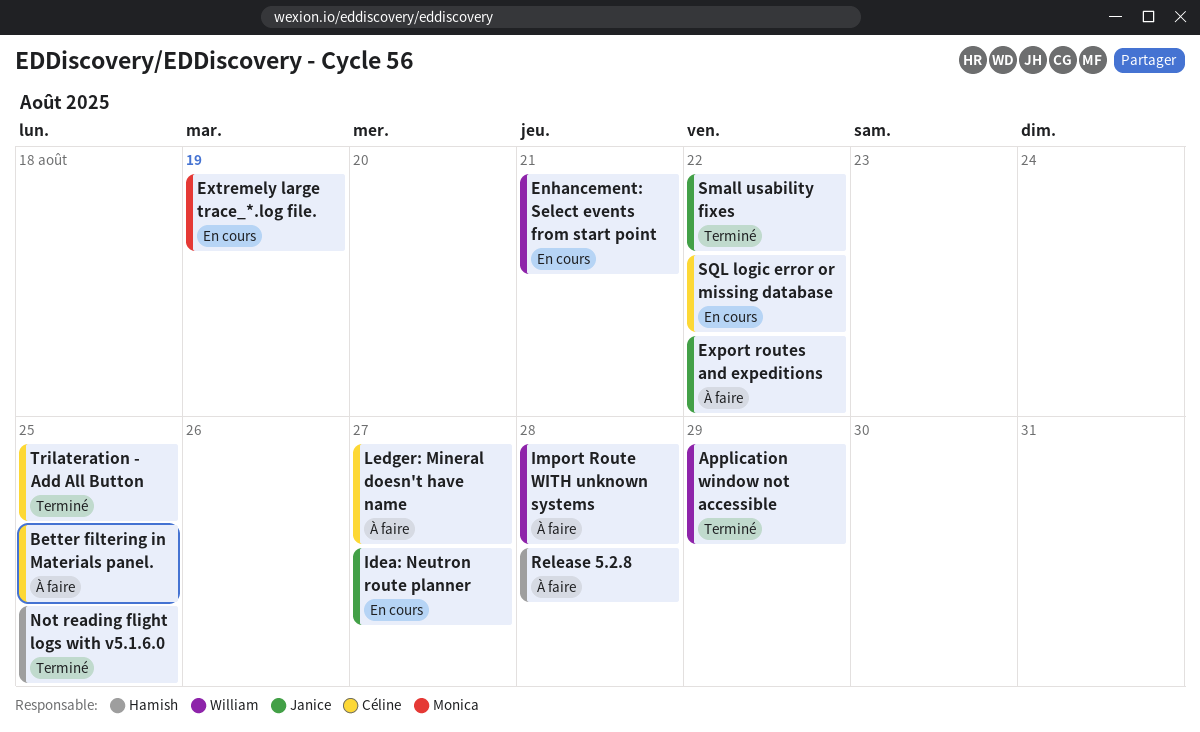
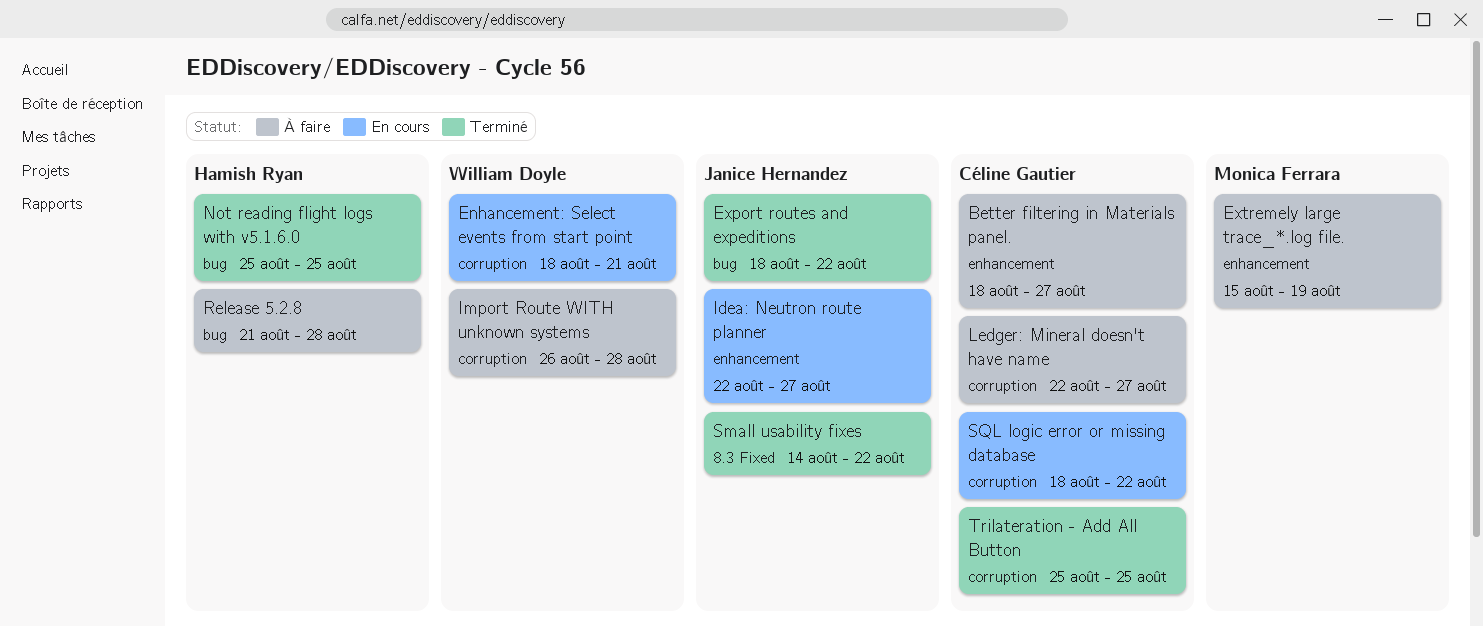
Application window not accessible: present -> none
Better filtering in Materials panel., due: Aug 25 -> Aug 27
Export routes and expeditions, status: À faire -> Terminé
Extremely large trace_*.log file., status: En cours -> À faire

